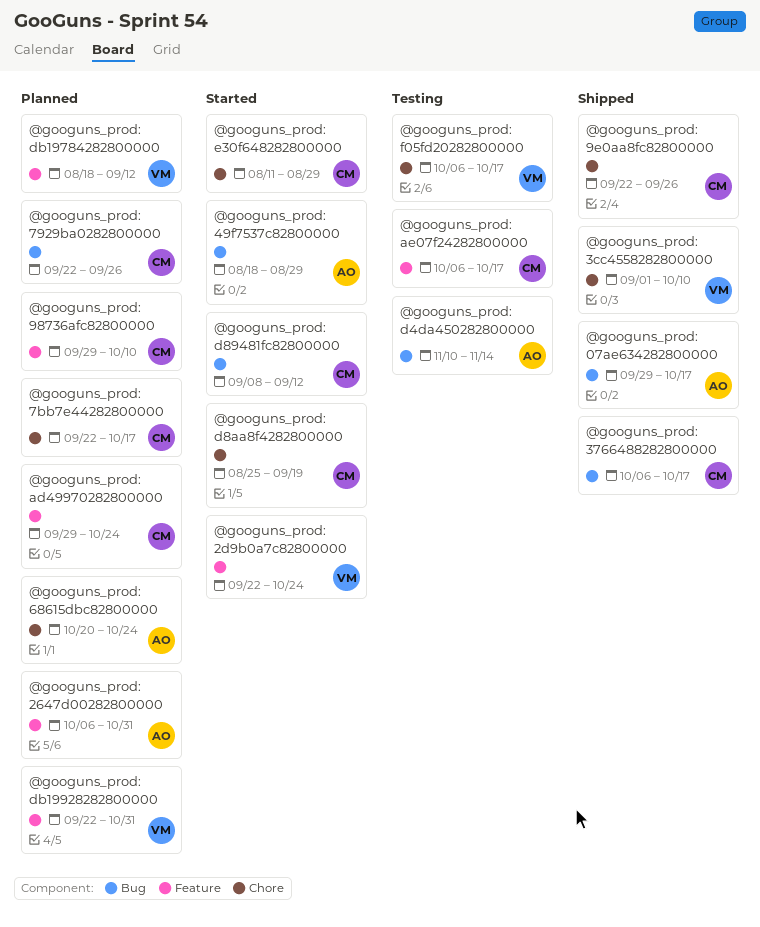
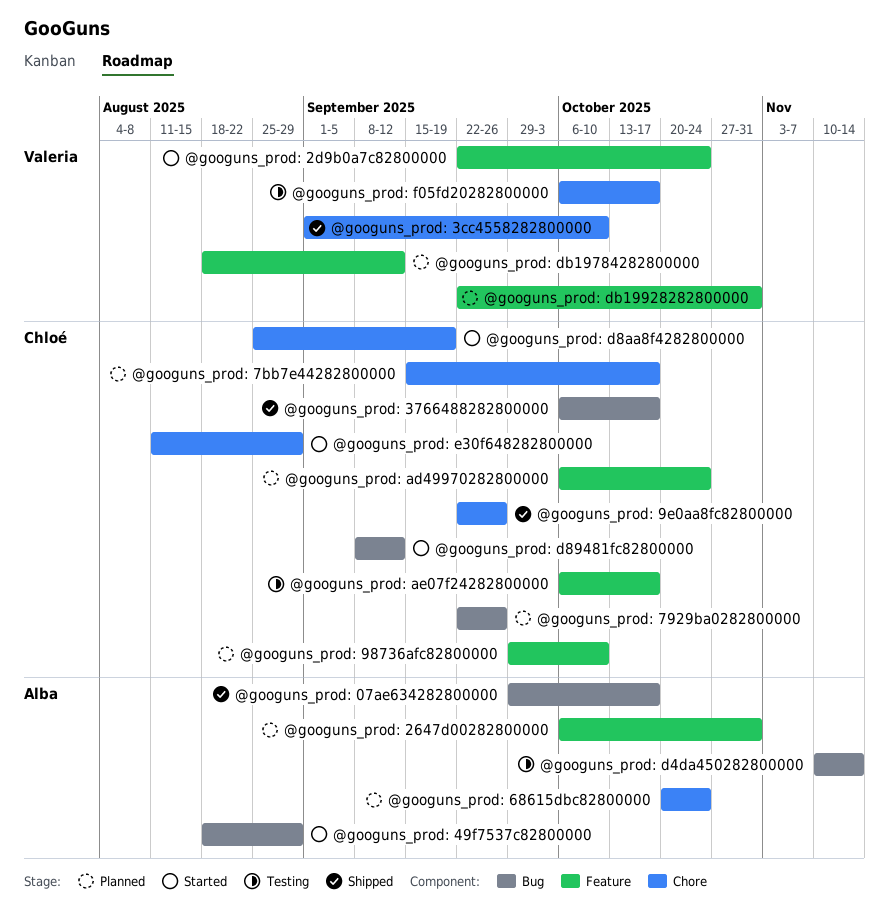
@googuns_prod: 7bb7e44282800000, start: Sep 22 -> Sep 15
@googuns_prod: ad49970282800000, start: Sep 29 -> Oct 6

